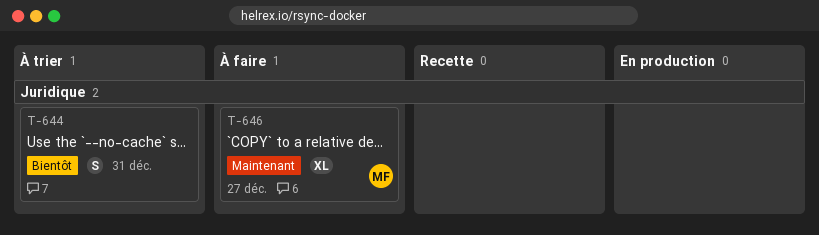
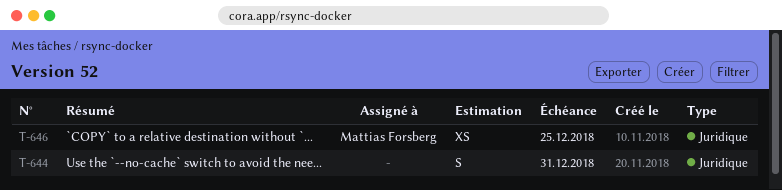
T-646, estimate: XL -> XS
T-646, due: Dec 27 -> Dec 25

